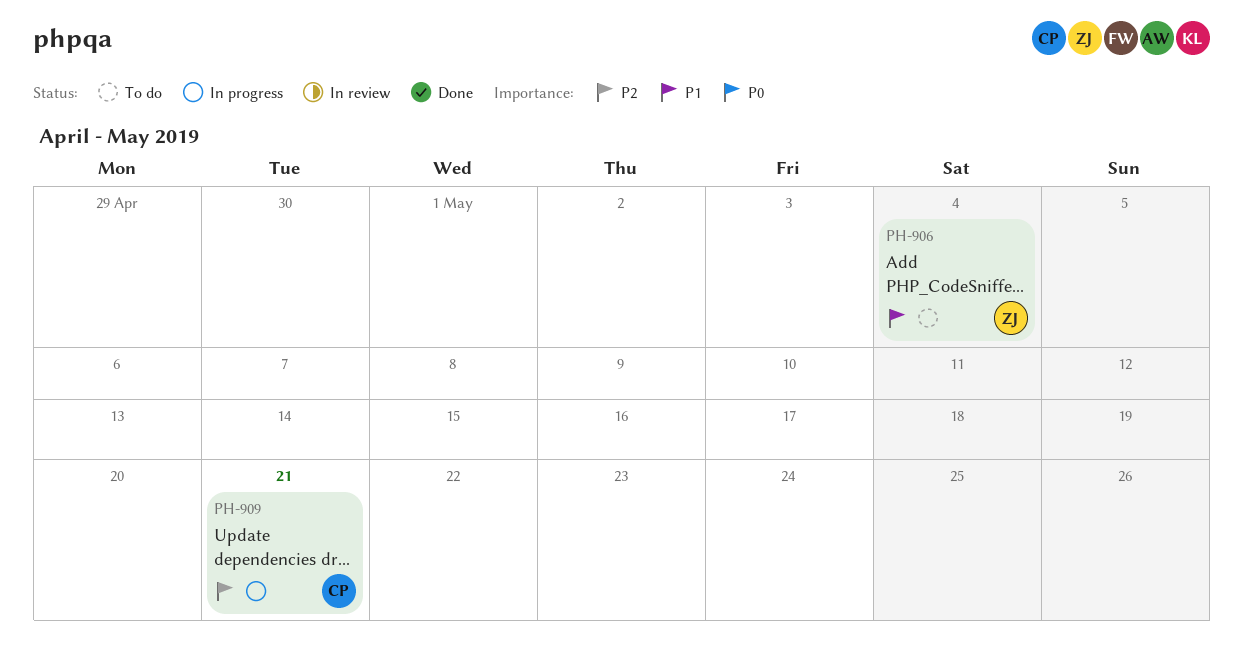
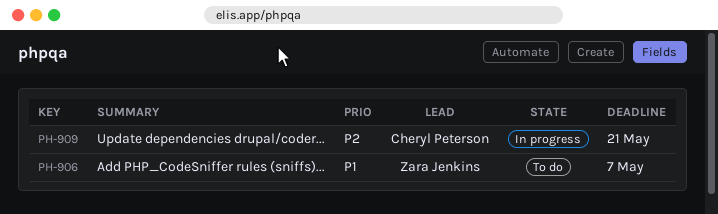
PH-906, due: May 4 -> May 7

